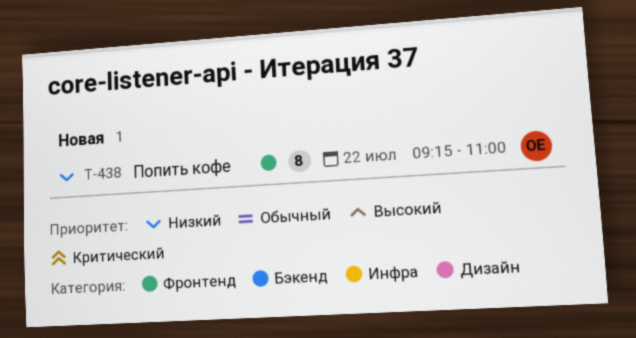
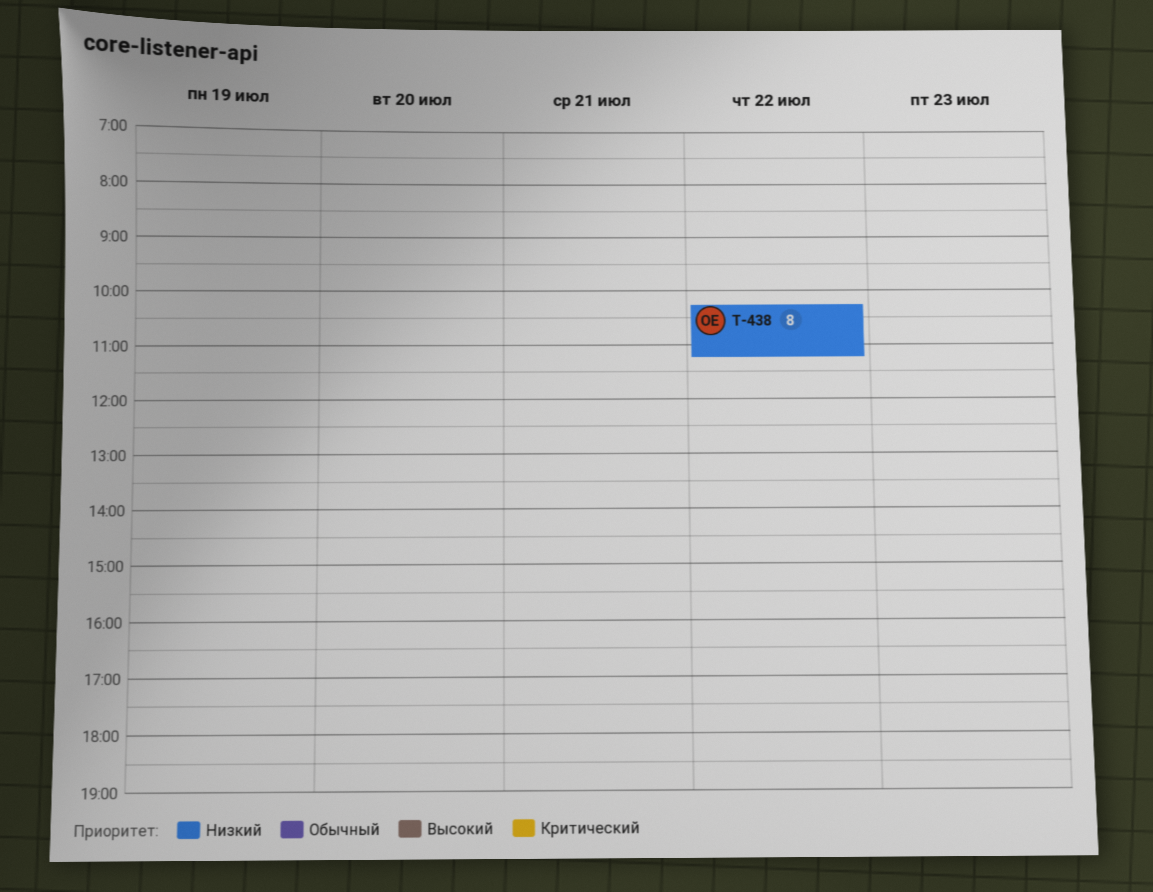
T-438, begins: 09:15 -> 10:15
T-438, ends: 11:00 -> 11:15

